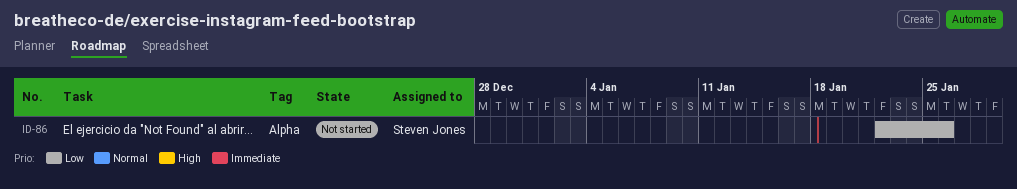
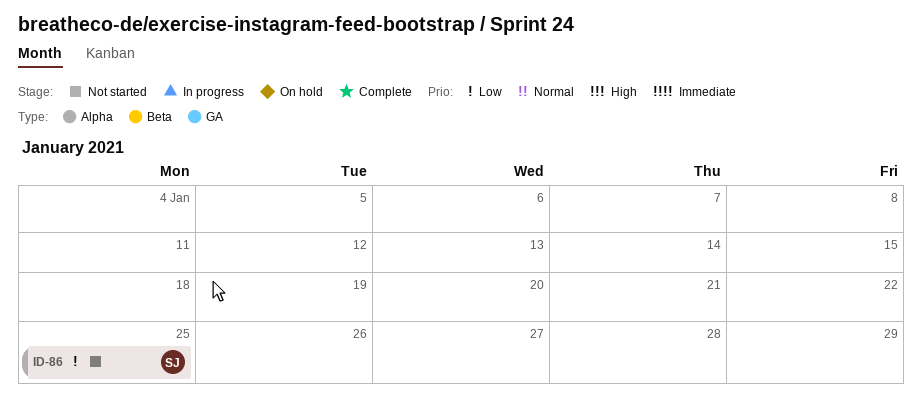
ID-86, due: Jan 26 -> Jan 25

